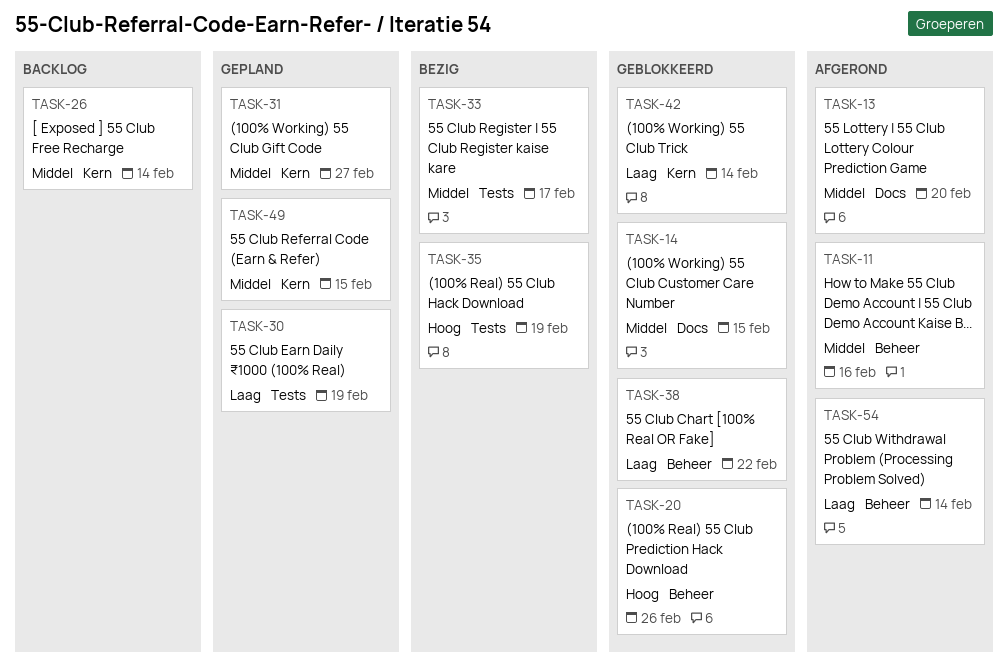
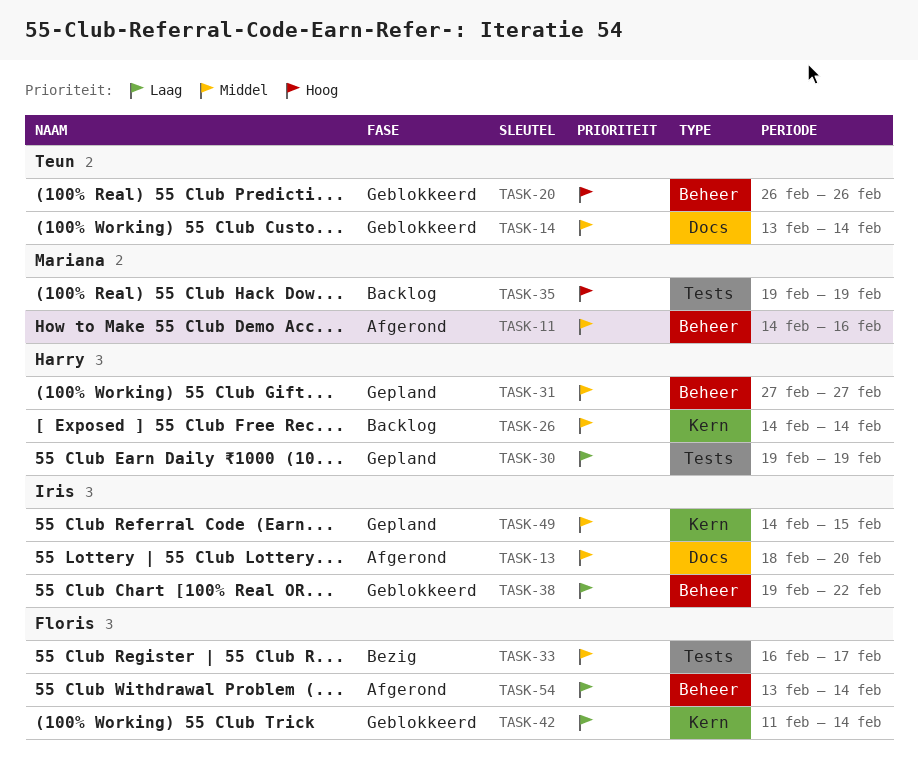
TASK-14, due: Feb 15 -> Feb 14
TASK-31, label: Kern -> Beheer
TASK-35, status: Bezig -> Backlog

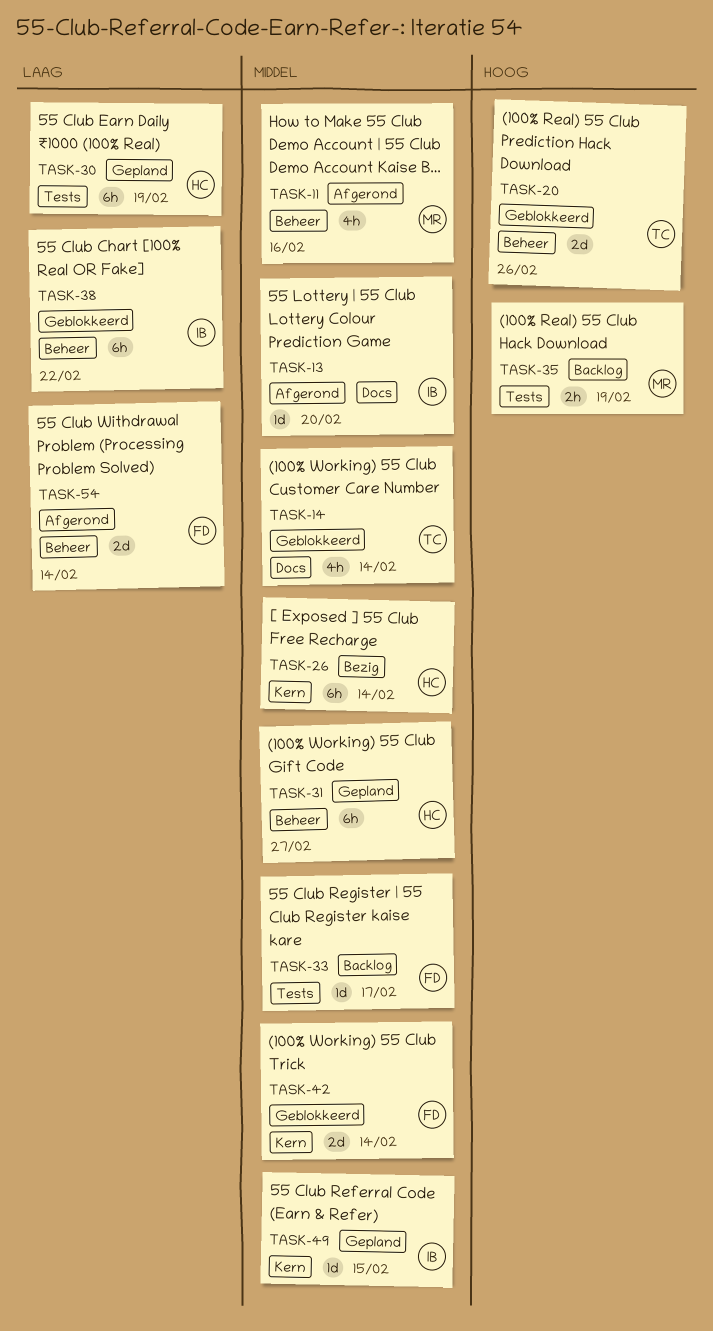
TASK-26, status: Backlog -> Bezig
TASK-33, status: Bezig -> Backlog
TASK-42, priority: Laag -> Middel

